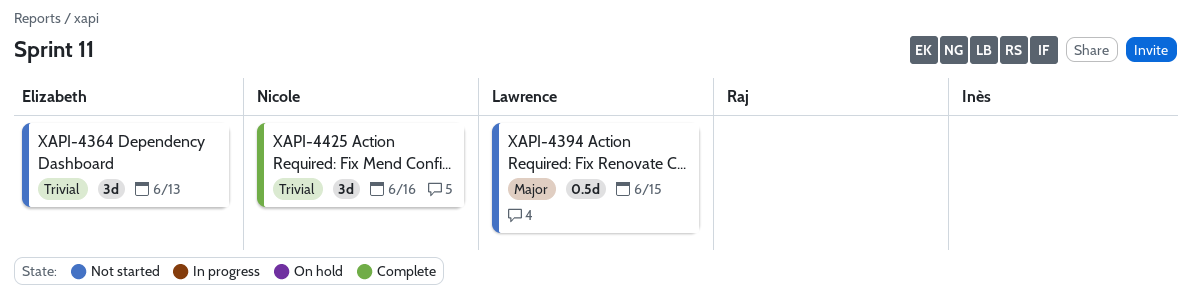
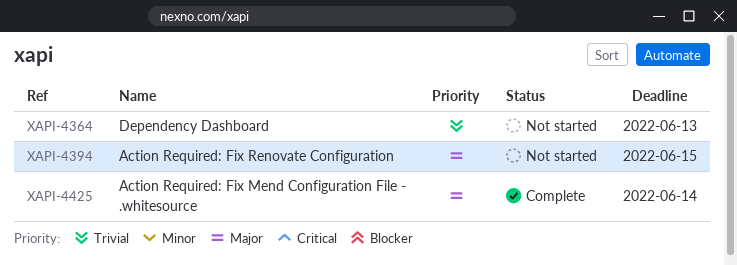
XAPI-4425, priority: Trivial -> Major
XAPI-4425, due: Jun 16 -> Jun 14

